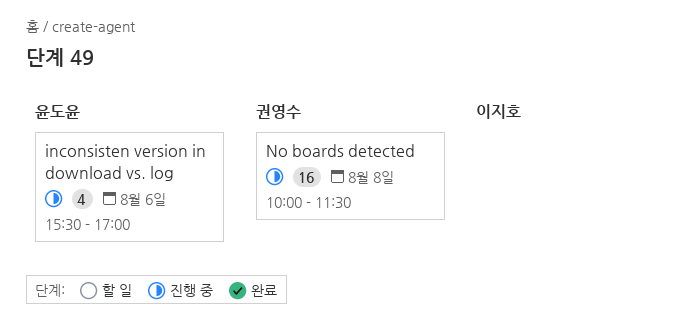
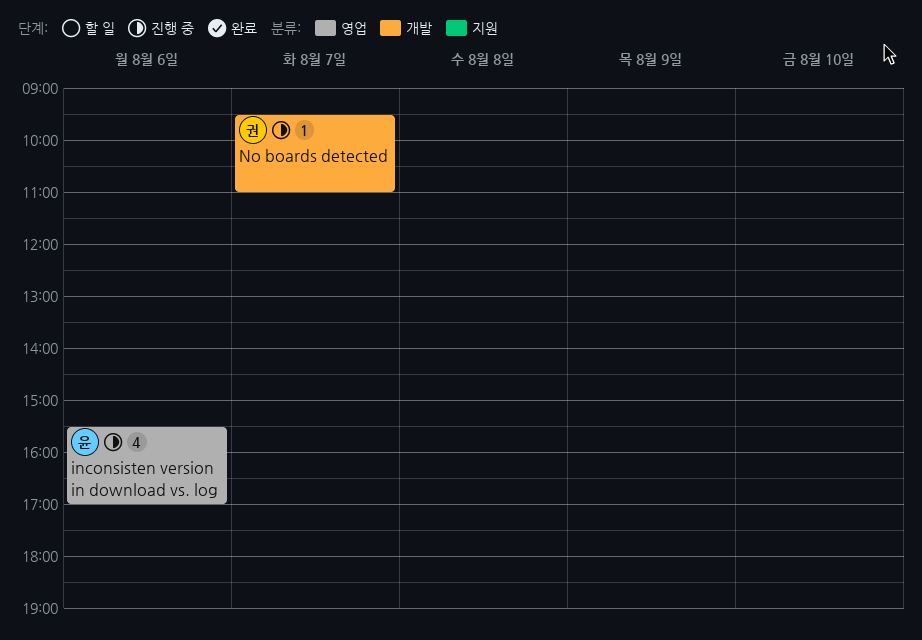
No boards detected, estimate: 16 -> 1
No boards detected, day: Aug 8 -> Aug 7
No boards detected, begins: 10:00 -> 09:30
No boards detected, ends: 11:30 -> 11:00

